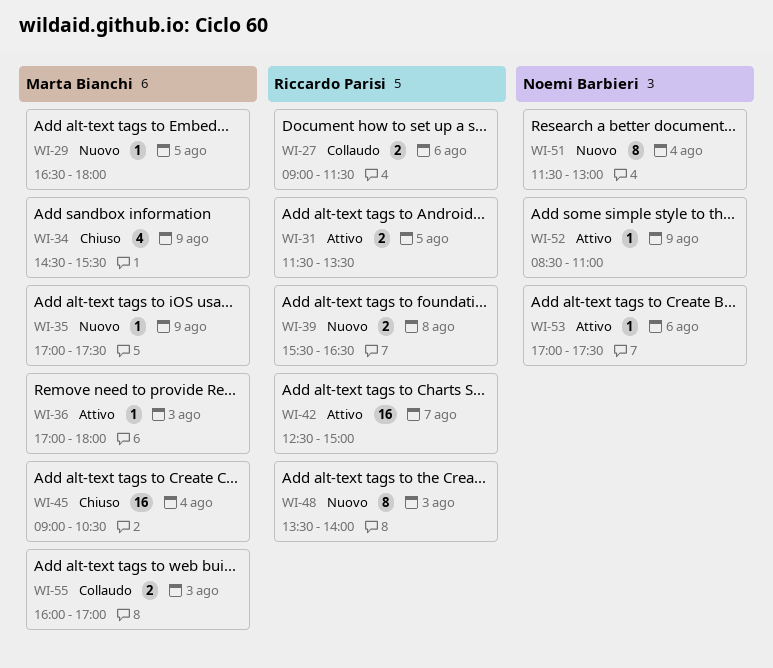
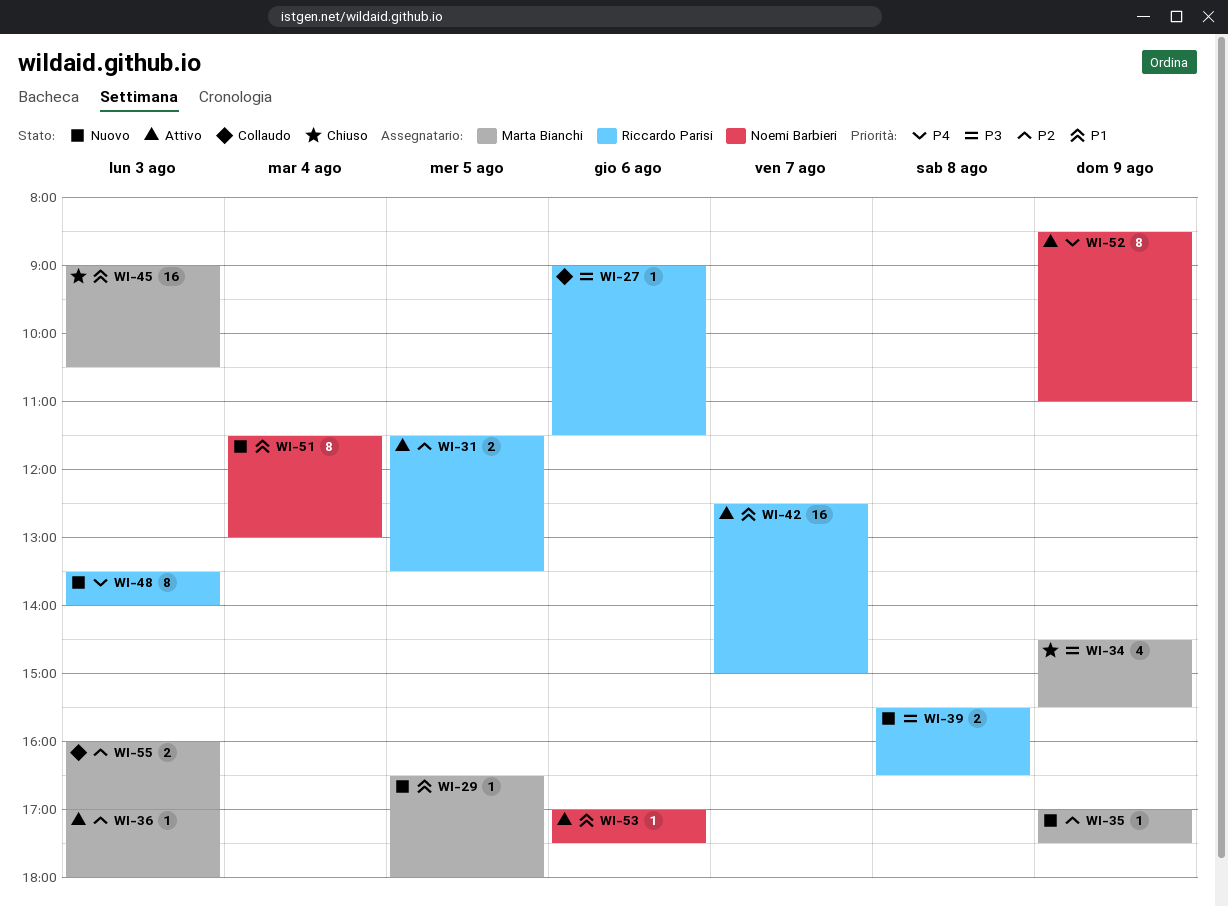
WI-27, estimate: 2 -> 1
WI-45, day: Aug 4 -> Aug 3
WI-52, estimate: 1 -> 8

